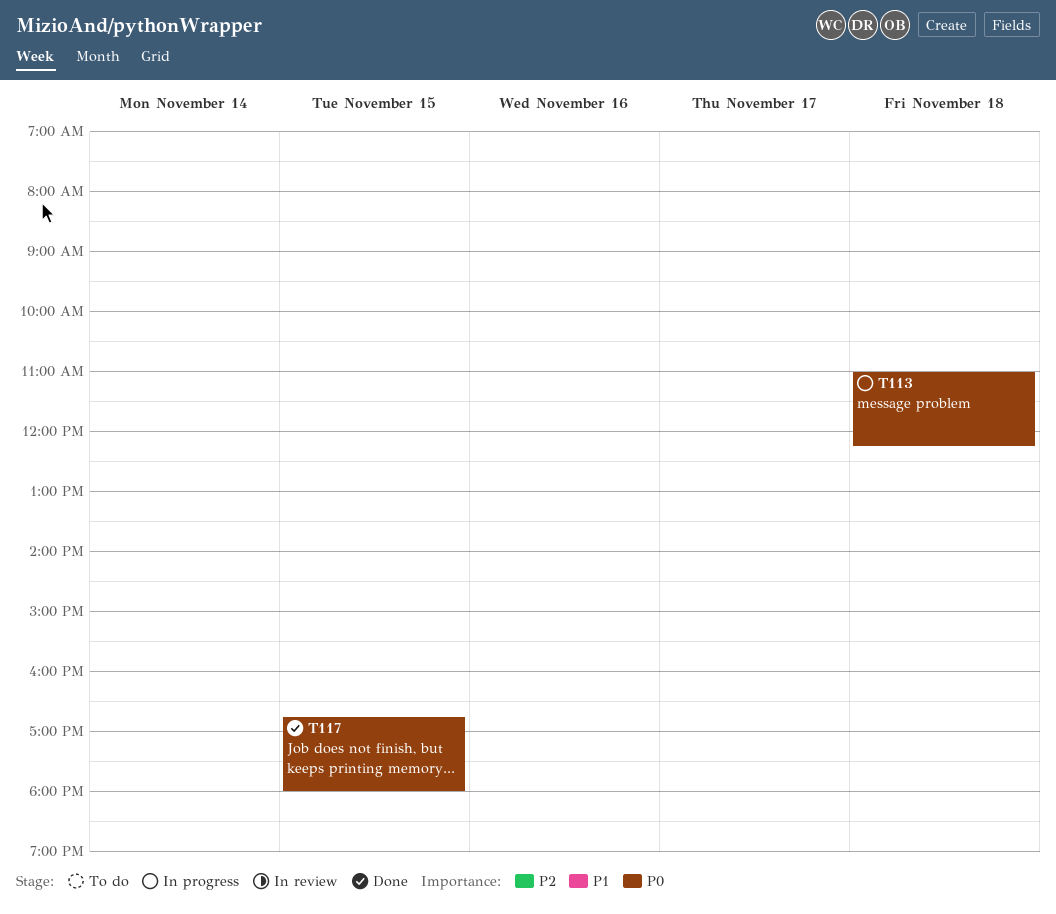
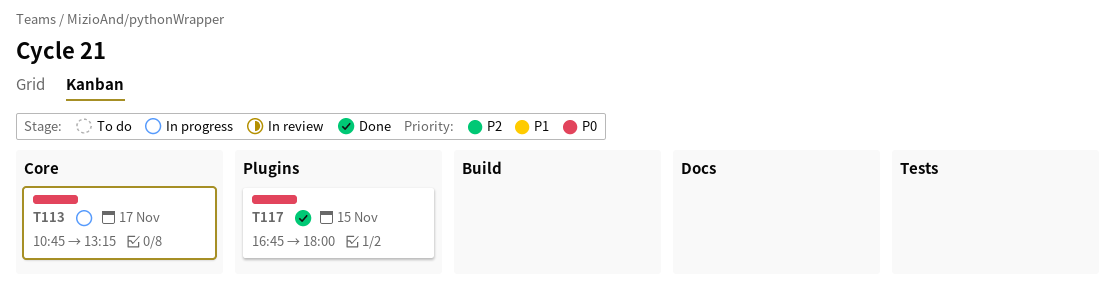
T113, day: Nov 18 -> Nov 17
T113, begins: 11:00 -> 10:45
T113, ends: 12:15 -> 13:15

